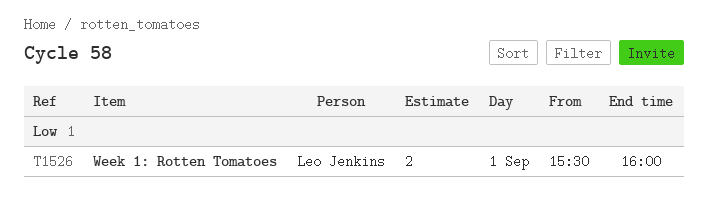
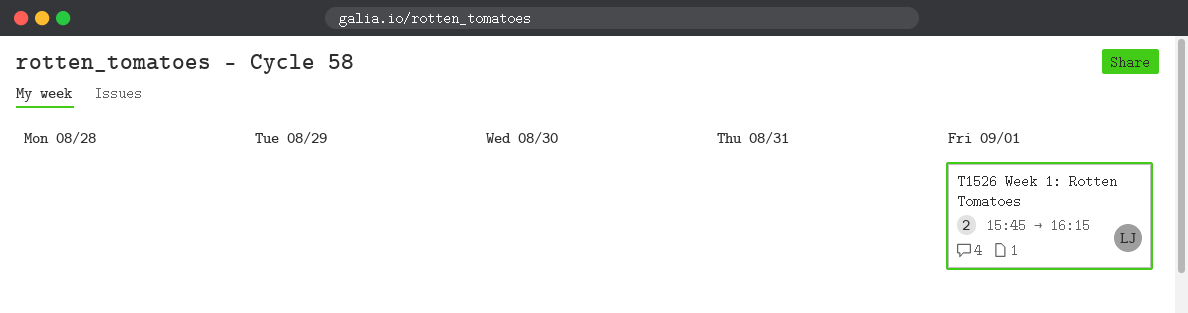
T1526, begins: 15:30 -> 15:45
T1526, ends: 16:00 -> 16:15

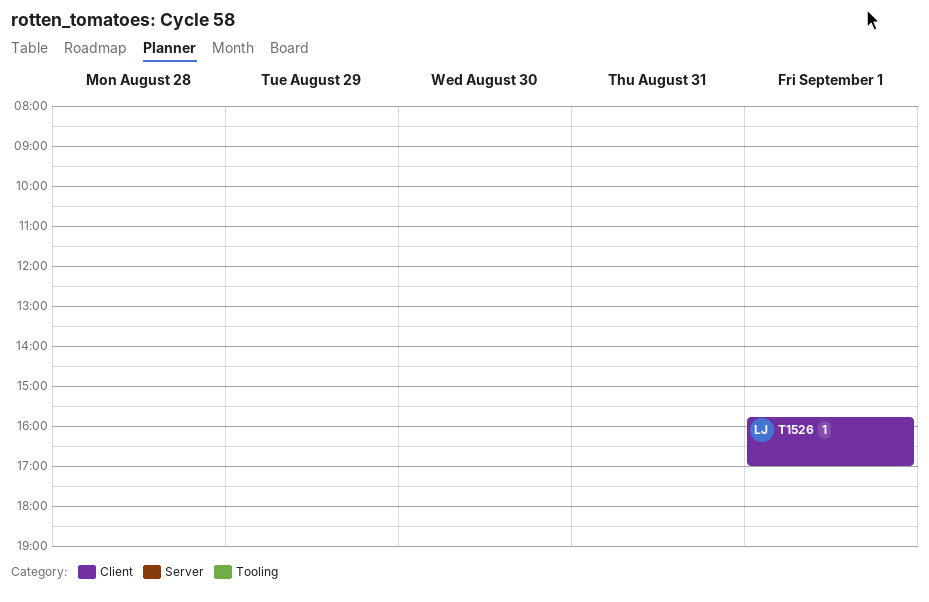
T1526, estimate: 2 -> 1
T1526, ends: 16:15 -> 17:00

